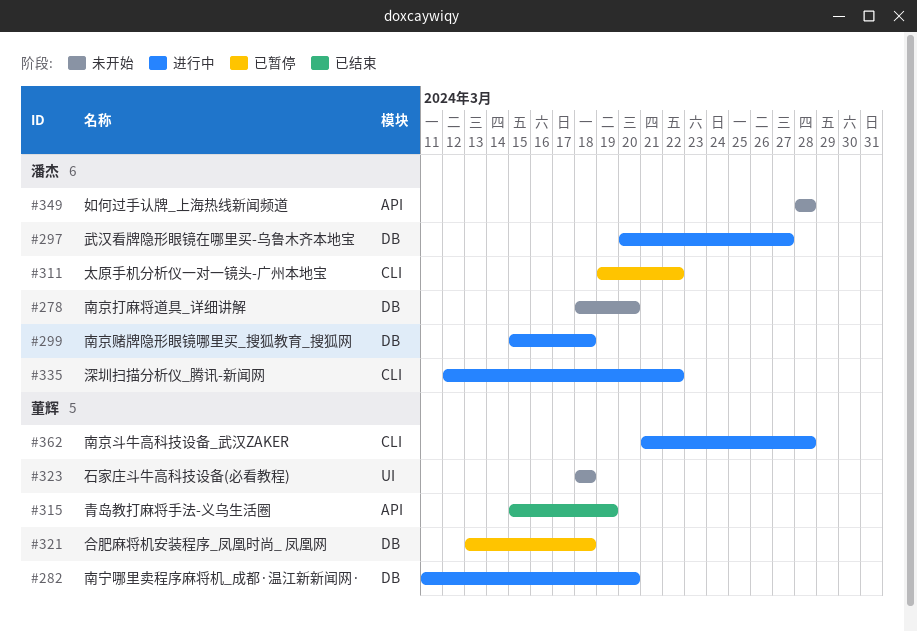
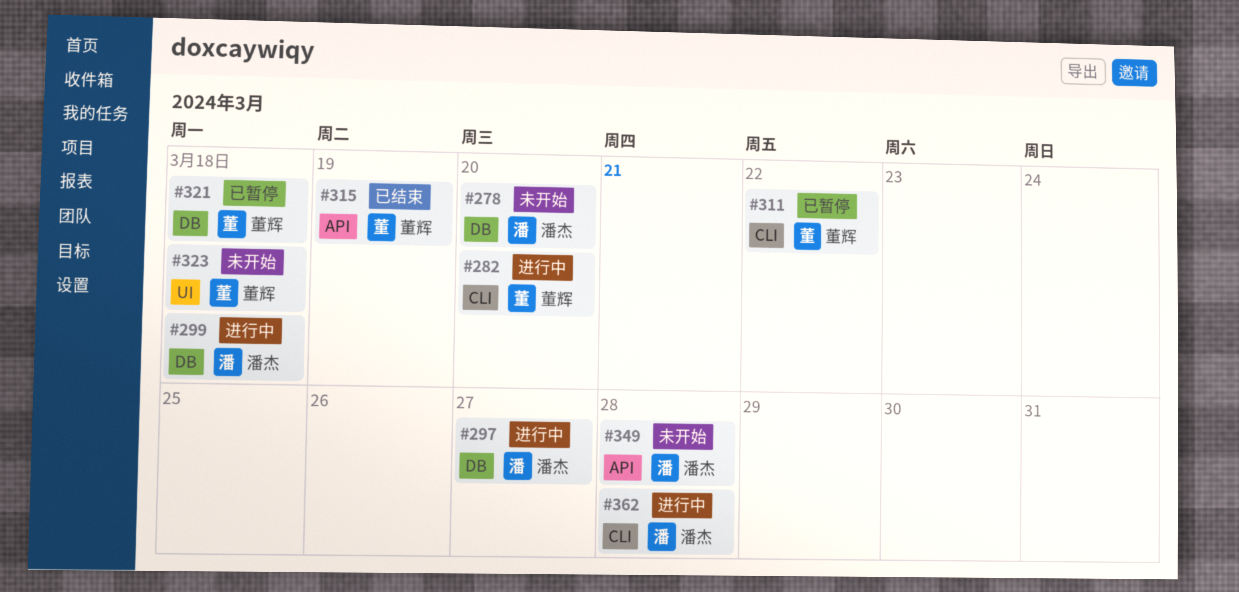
#282, label: DB -> CLI
#311, owner: 潘杰 -> 董辉
#335: present -> none
#362, owner: 董辉 -> 潘杰

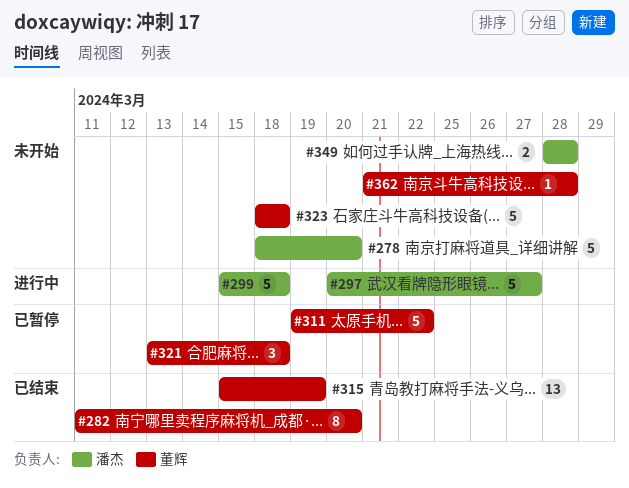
#282, status: 进行中 -> 已结束
#362, status: 进行中 -> 未开始
#362, owner: 潘杰 -> 董辉

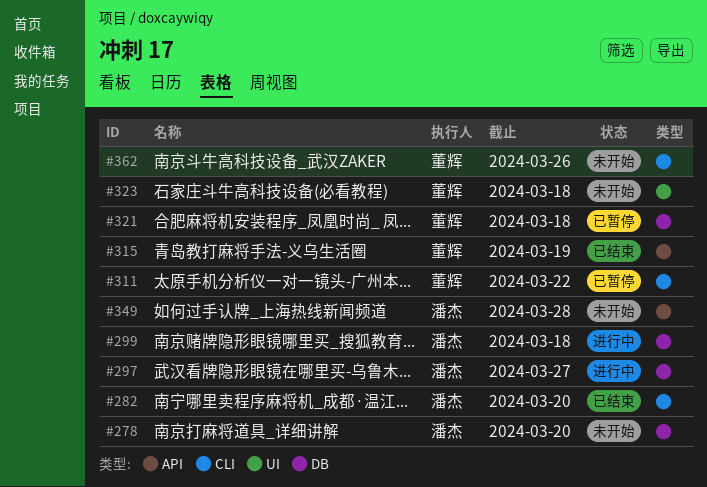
#282, owner: 董辉 -> 潘杰
#362, due: Mar 28 -> Mar 26

